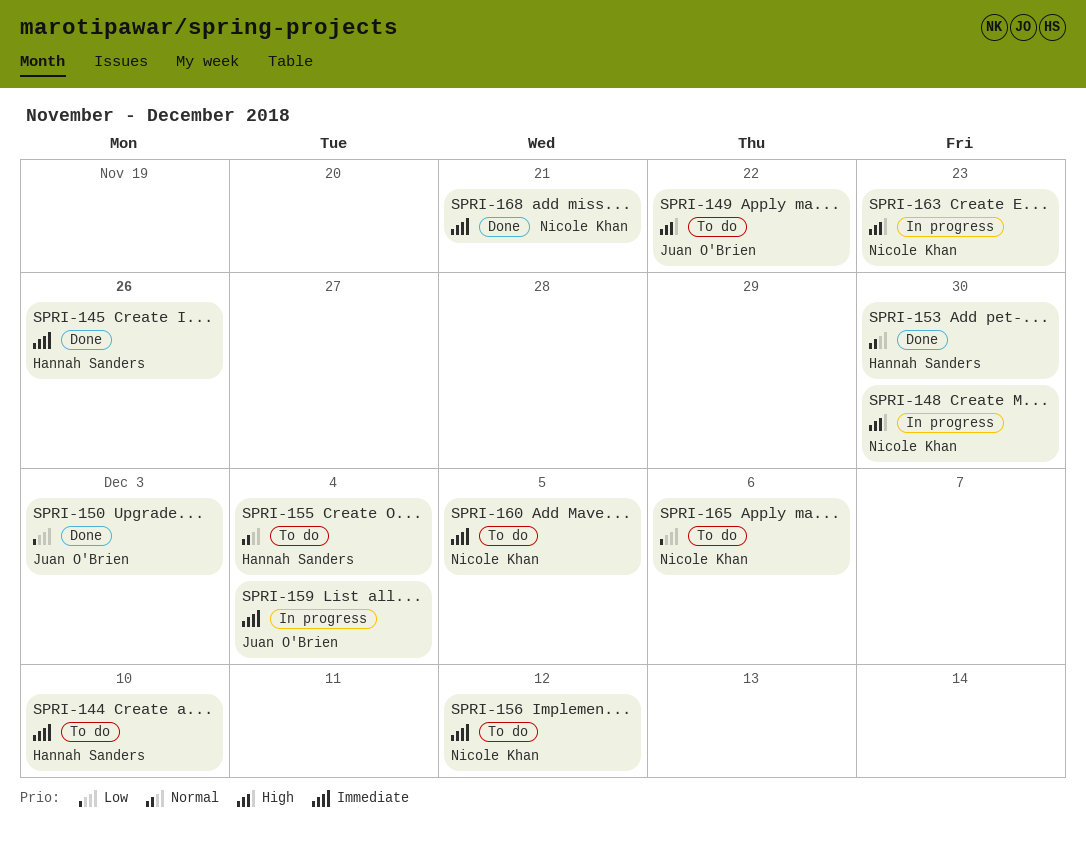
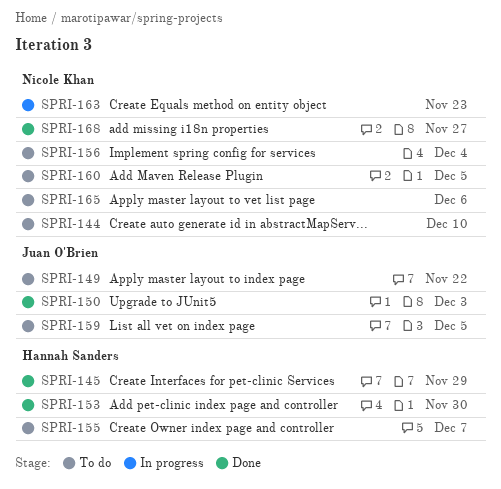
SPRI-144, owner: Hannah Sanders -> Nicole Khan
SPRI-145, due: Nov 26 -> Nov 29
SPRI-148: present -> none
SPRI-155, due: Dec 4 -> Dec 7
SPRI-156, due: Dec 12 -> Dec 4
SPRI-159, status: In progress -> To do
SPRI-159, due: Dec 4 -> Dec 5
SPRI-168, due: Nov 21 -> Nov 27

